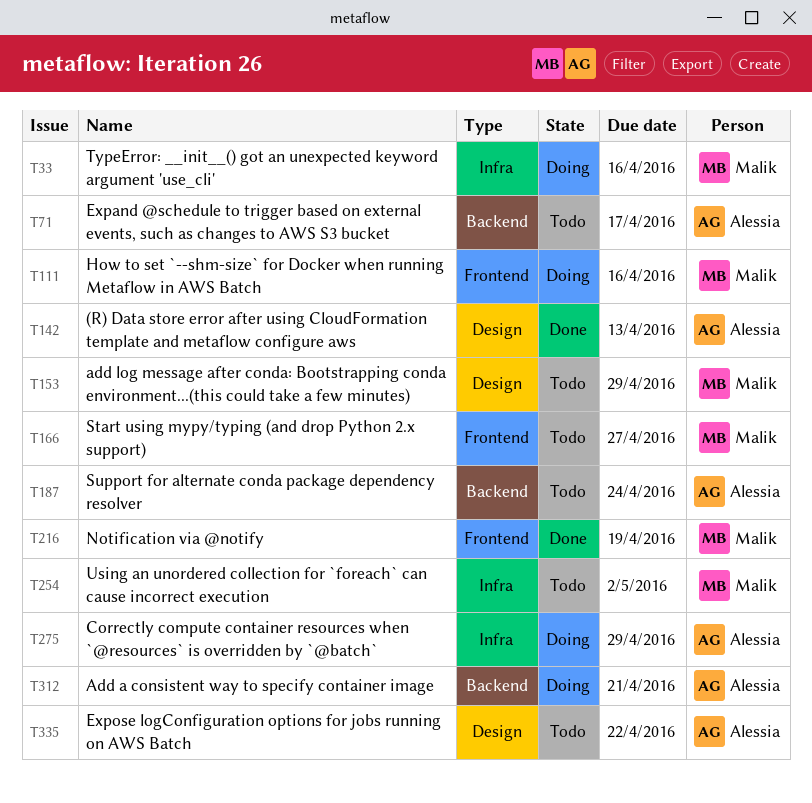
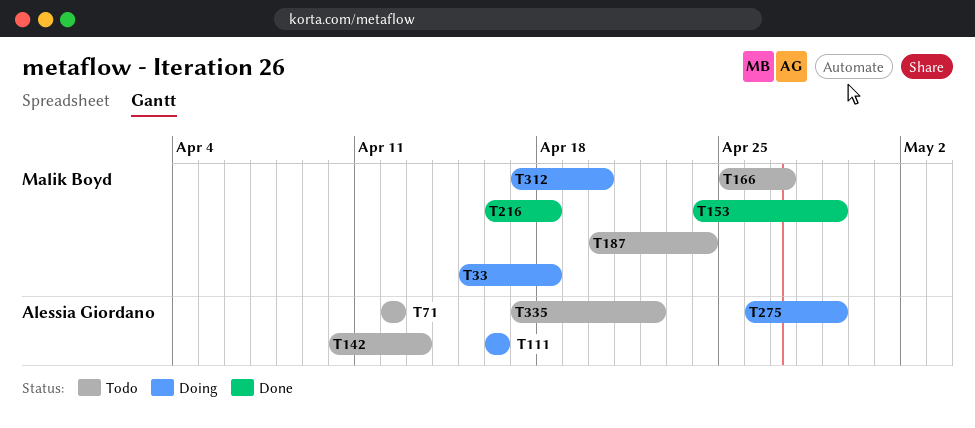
T33, due: Apr 16 -> Apr 18
T71, due: Apr 17 -> Apr 12
T111, owner: Malik Boyd -> Alessia Giordano
T142, status: Done -> Todo
T153, status: Todo -> Done
T187, owner: Alessia Giordano -> Malik Boyd
T216, due: Apr 19 -> Apr 18
T254: present -> none
T312, owner: Alessia Giordano -> Malik Boyd
T312, due: Apr 21 -> Apr 20

